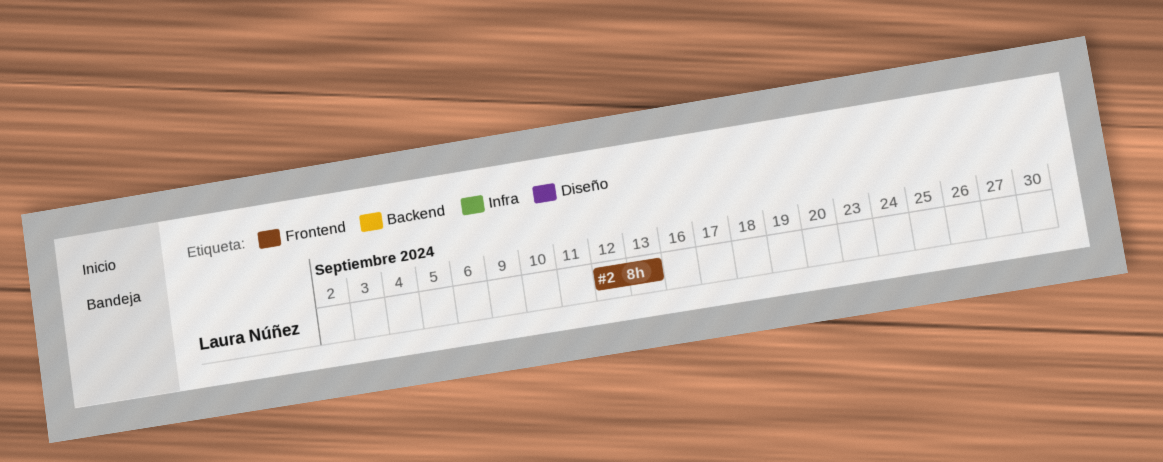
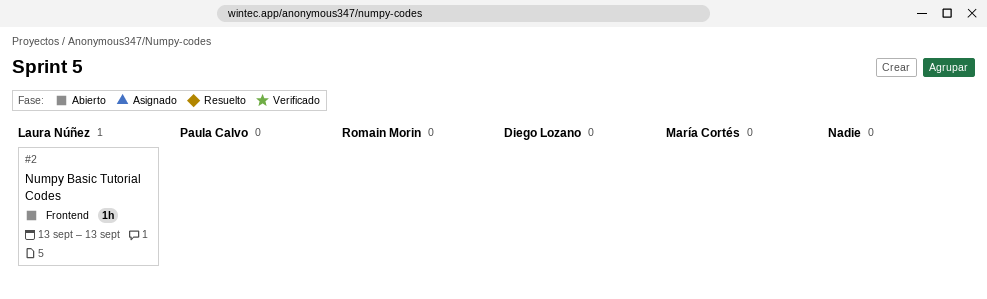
#2, estimate: 8h -> 1h
#2, start: Sep 12 -> Sep 13

